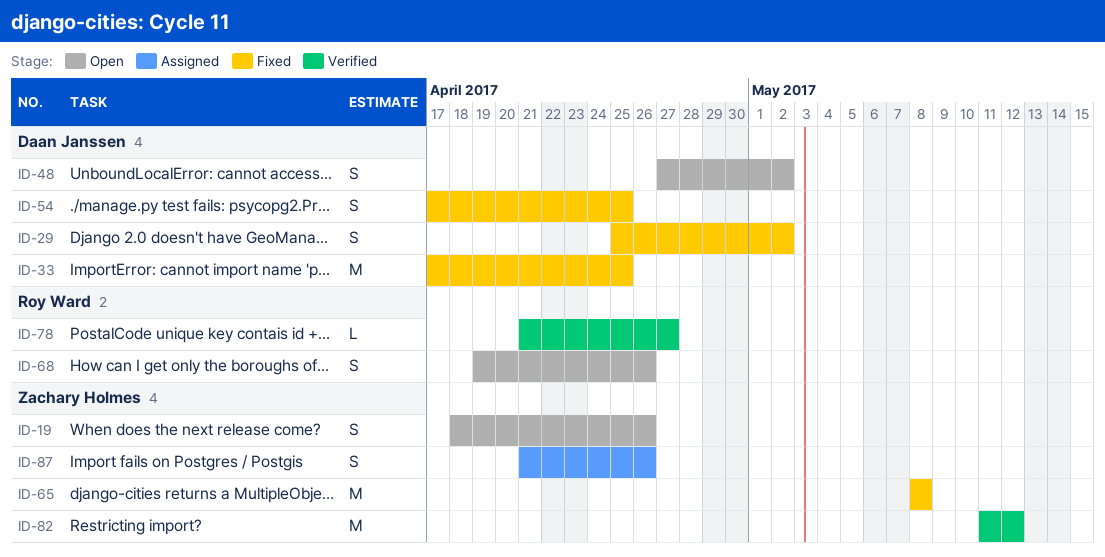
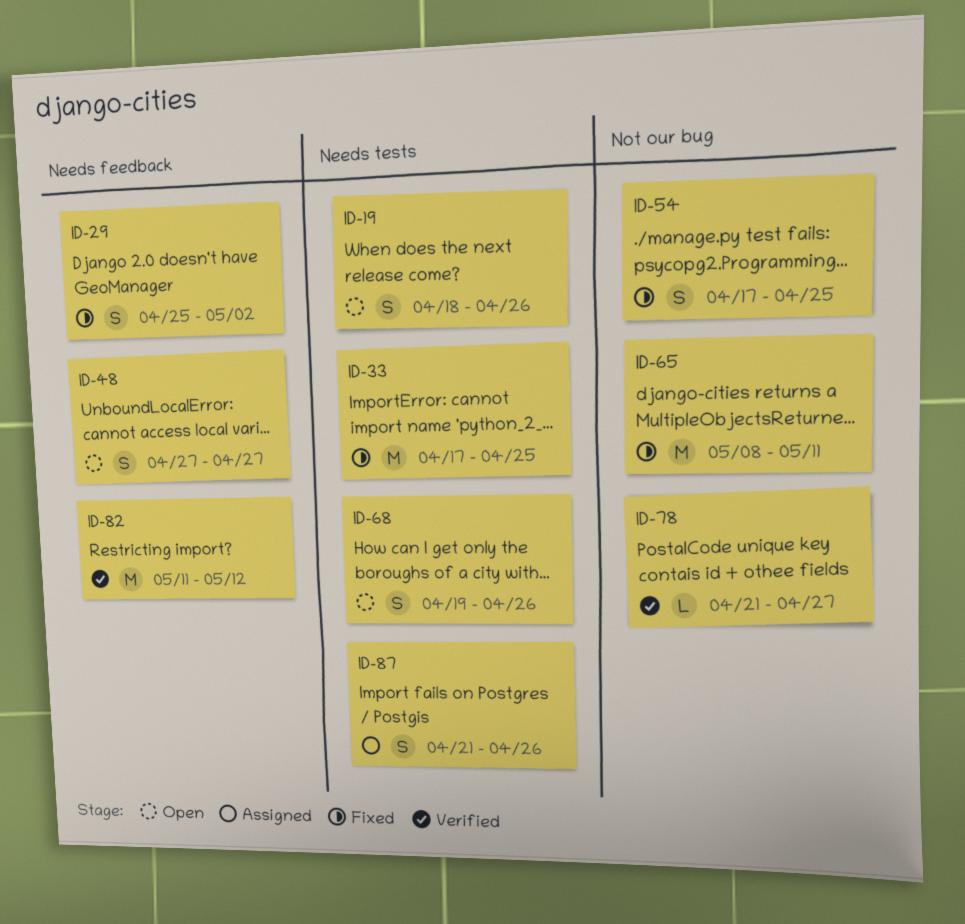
ID-48, due: May 2 -> Apr 27
ID-65, due: May 8 -> May 11

